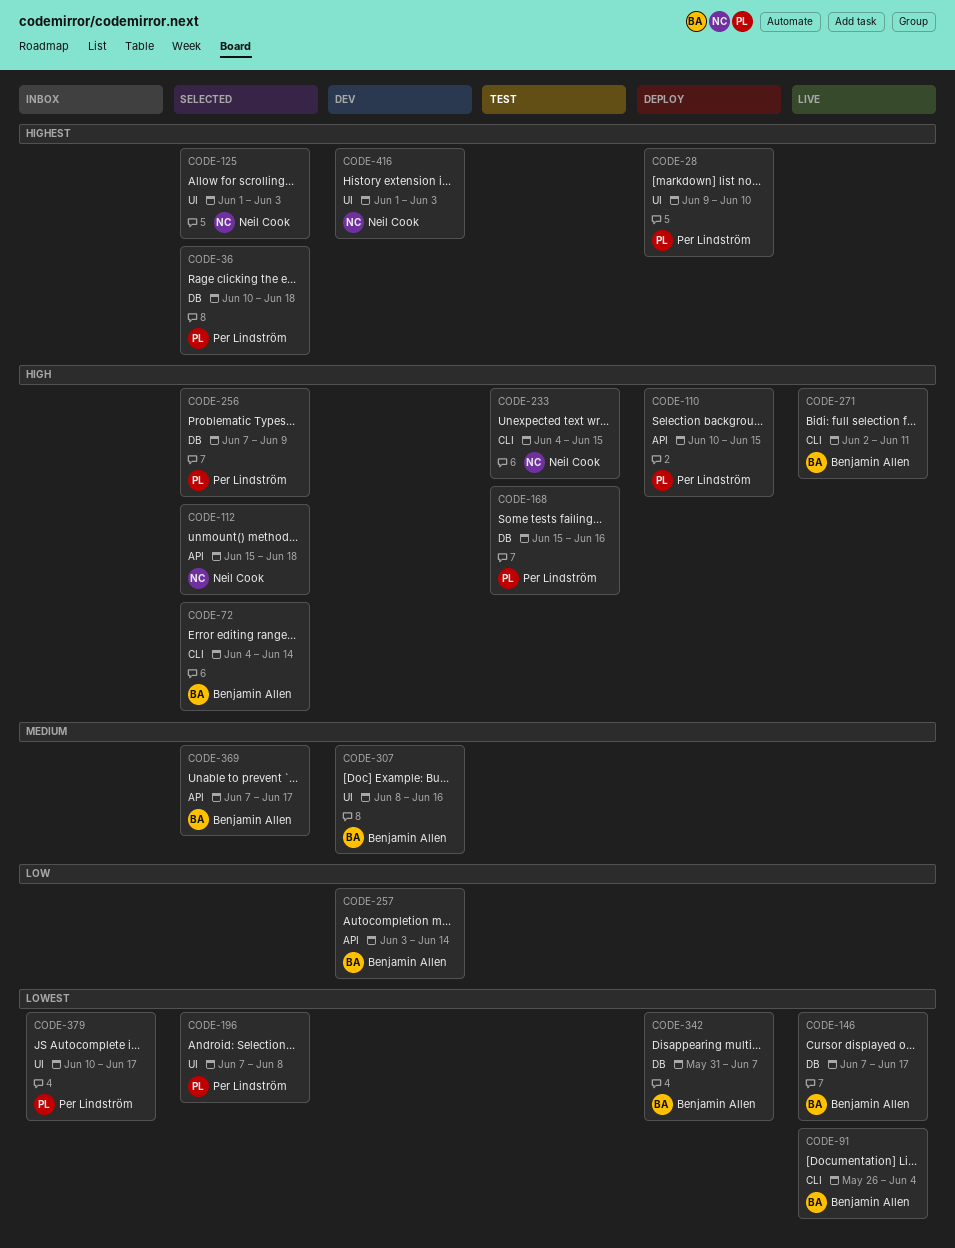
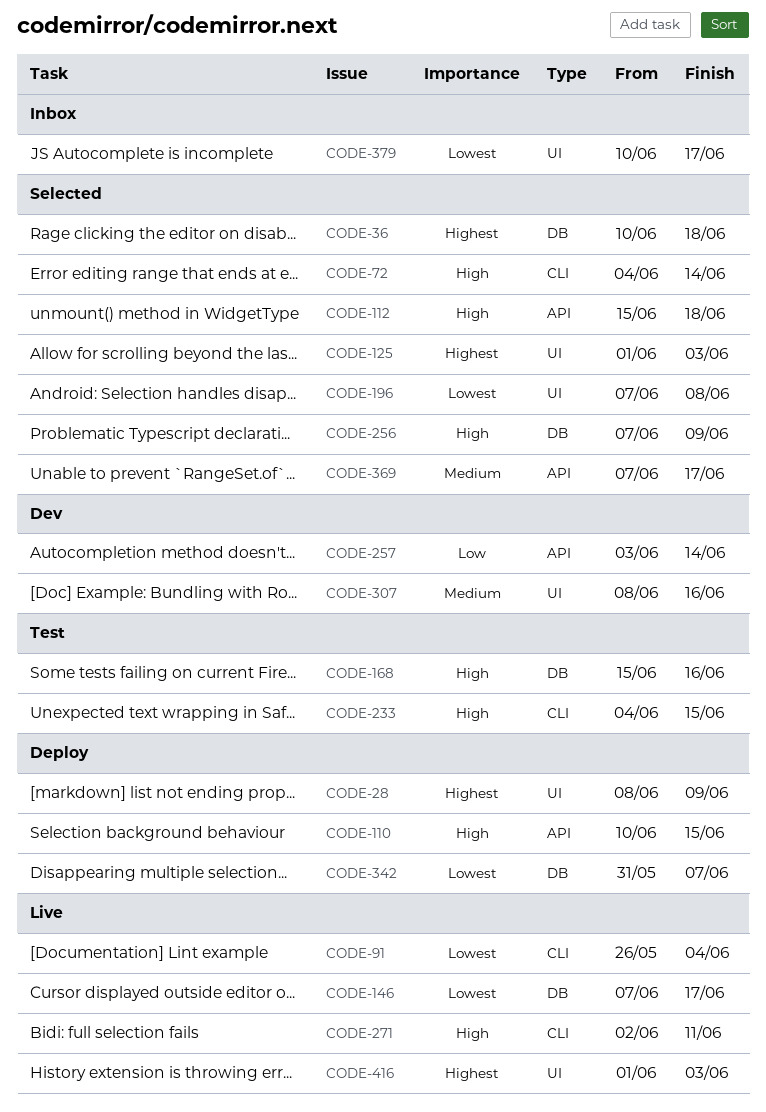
CODE-28, start: Jun 9 -> Jun 8
CODE-28, due: Jun 10 -> Jun 9
CODE-416, status: Dev -> Live

